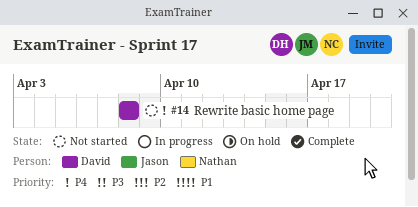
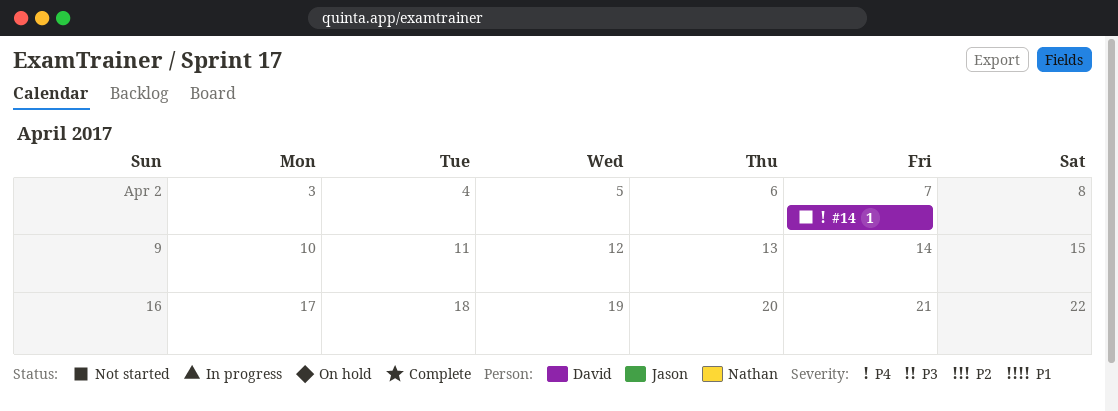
#14, start: Apr 8 -> Apr 7
#14, due: Apr 8 -> Apr 7

